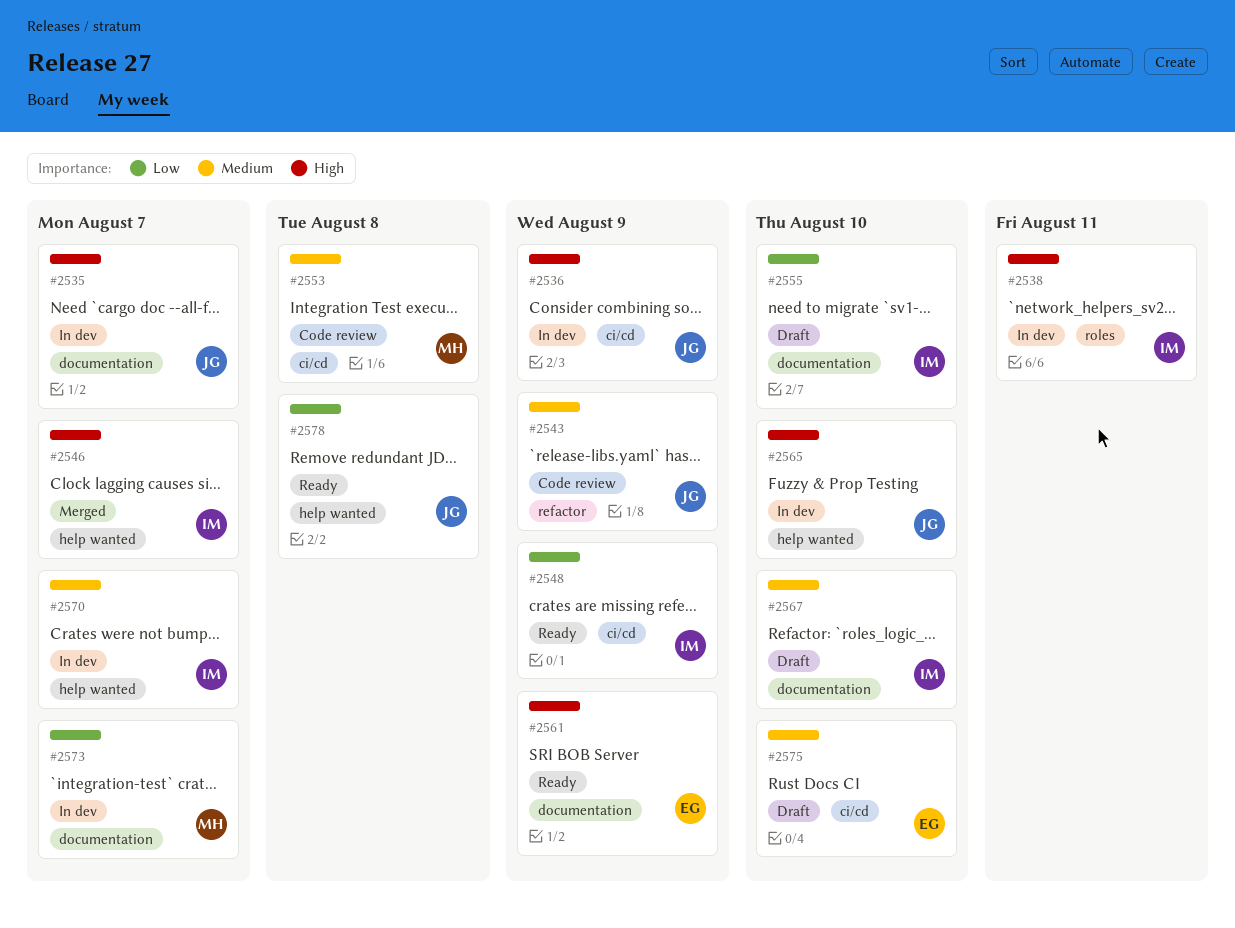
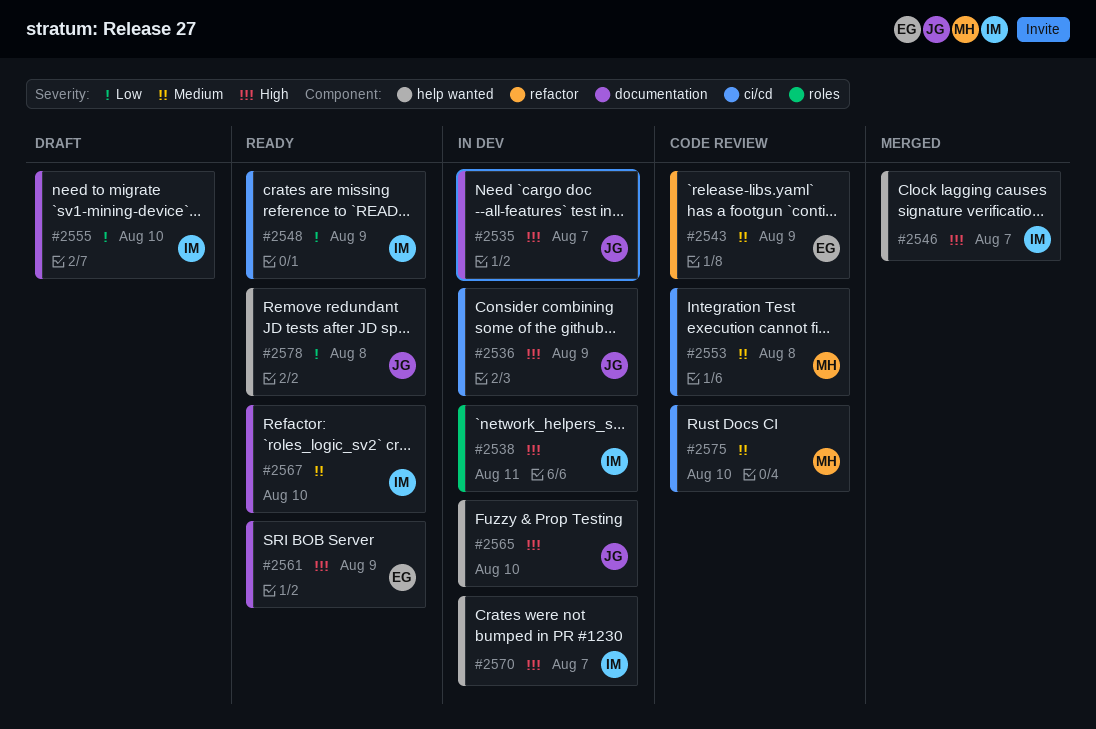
#2543, owner: JG -> EG
#2567, status: Draft -> Ready
#2570, priority: Medium -> High
#2573: present -> none
#2575, status: Draft -> Code review
#2575, owner: EG -> MH

